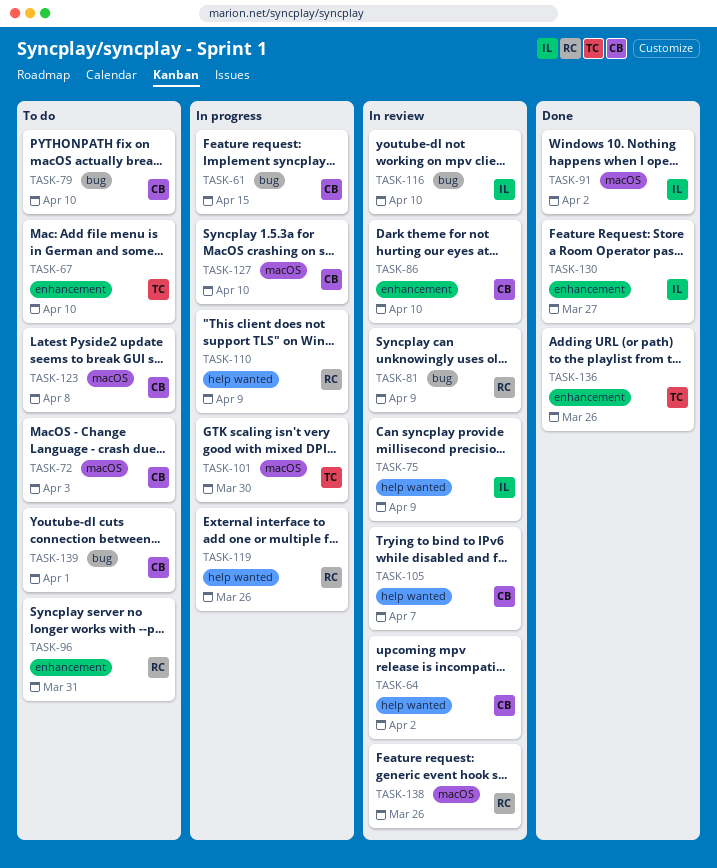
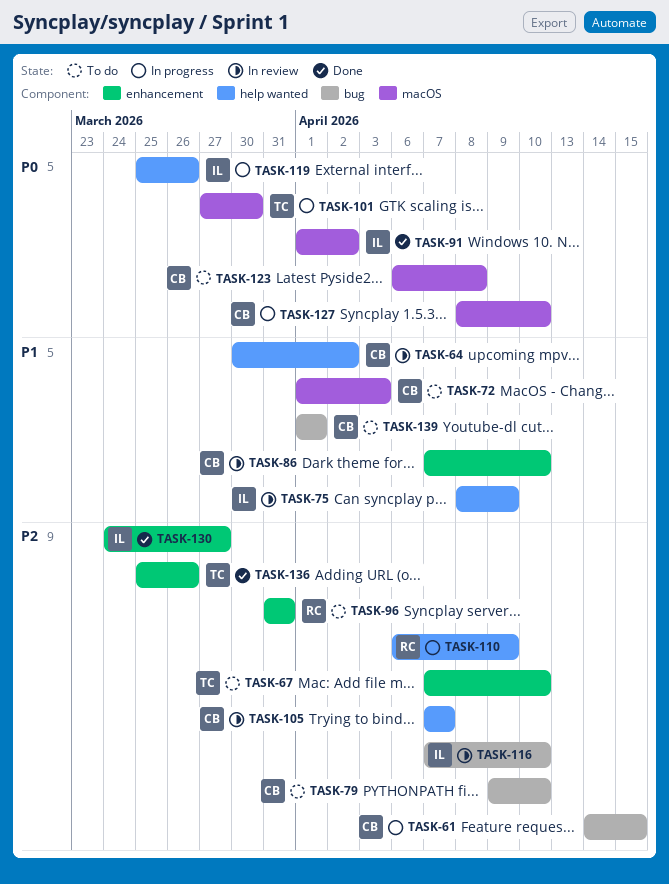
TASK-81: present -> none
TASK-119, owner: RC -> IL
TASK-138: present -> none

